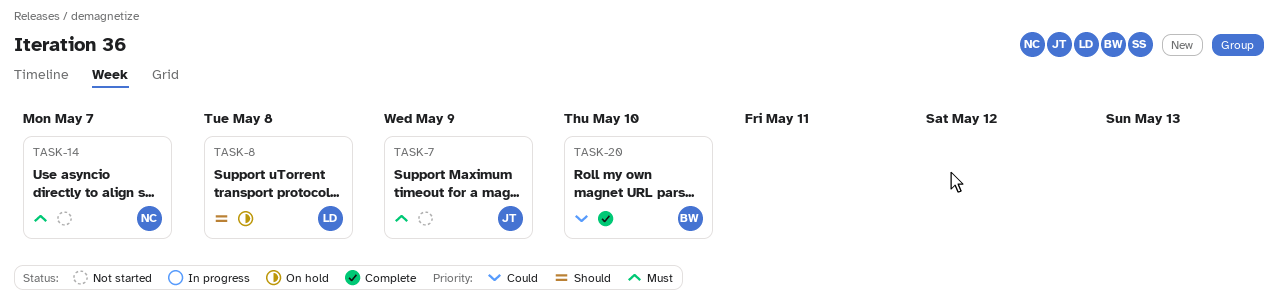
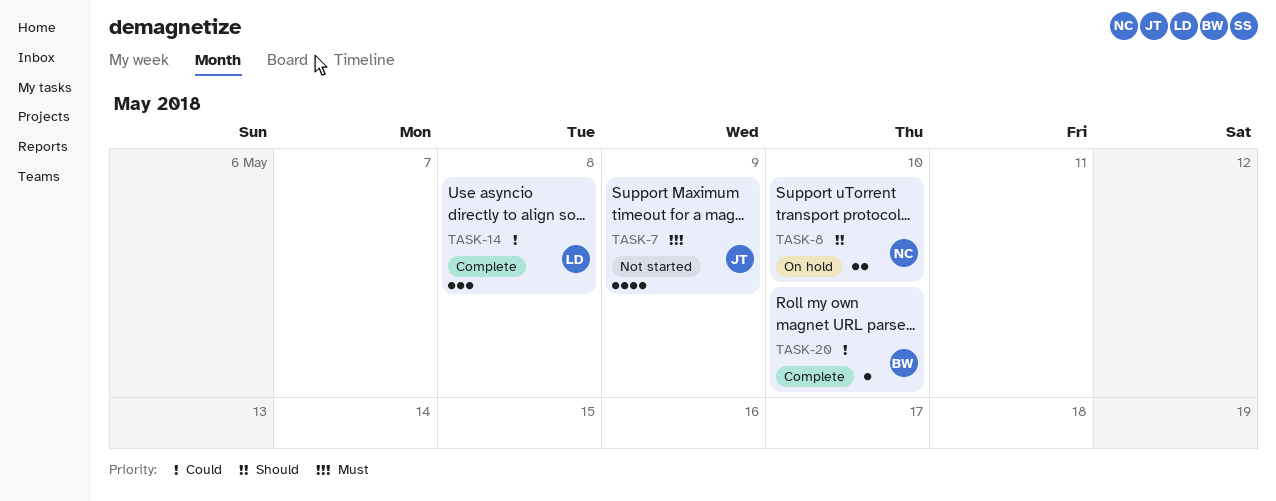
TASK-8, owner: LD -> NC
TASK-8, due: May 8 -> May 10
TASK-14, status: Not started -> Complete
TASK-14, owner: NC -> LD
TASK-14, priority: Must -> Could
TASK-14, due: May 7 -> May 8

